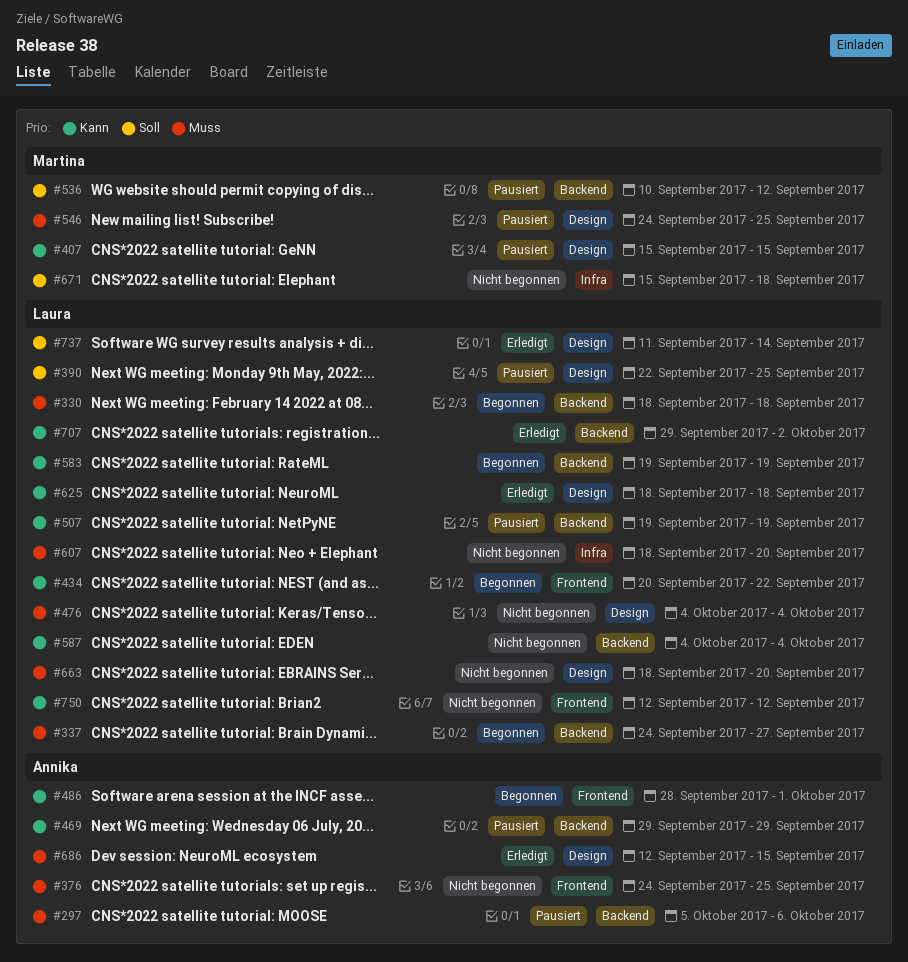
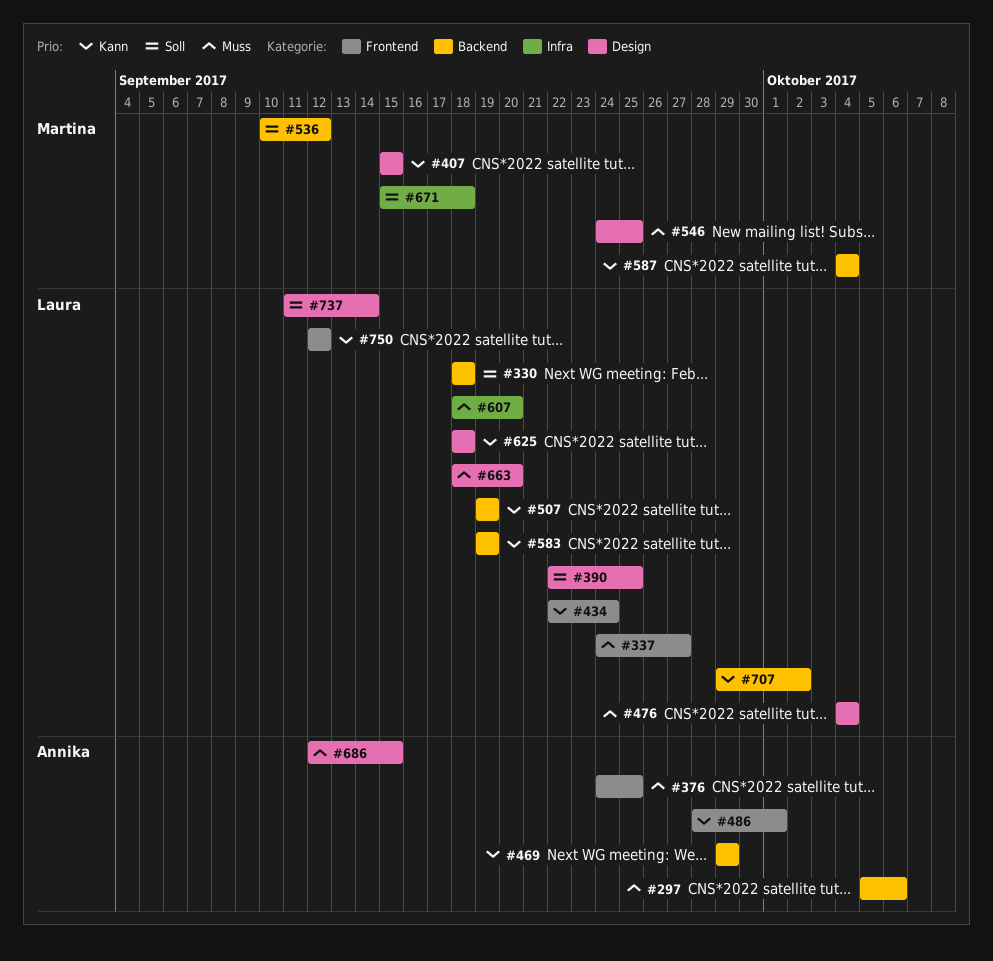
#330, priority: Muss -> Soll
#337, label: Backend -> Frontend
#434, start: Sep 20 -> Sep 22
#434, due: Sep 22 -> Sep 24
#587, owner: Laura -> Martina

